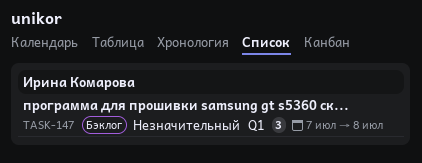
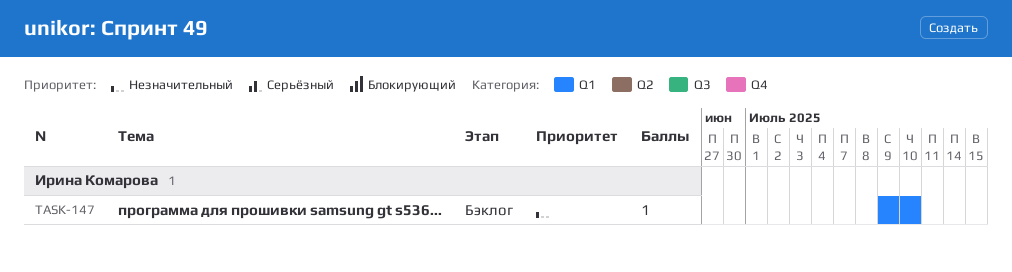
TASK-147, estimate: 3 -> 1
TASK-147, start: Jul 7 -> Jul 9
TASK-147, due: Jul 8 -> Jul 10

